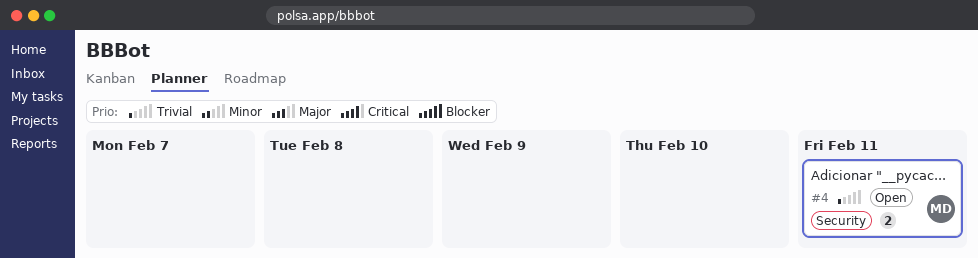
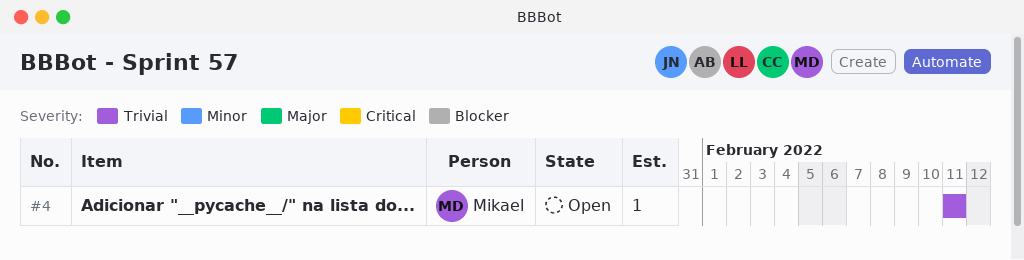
#4, estimate: 2 -> 1

